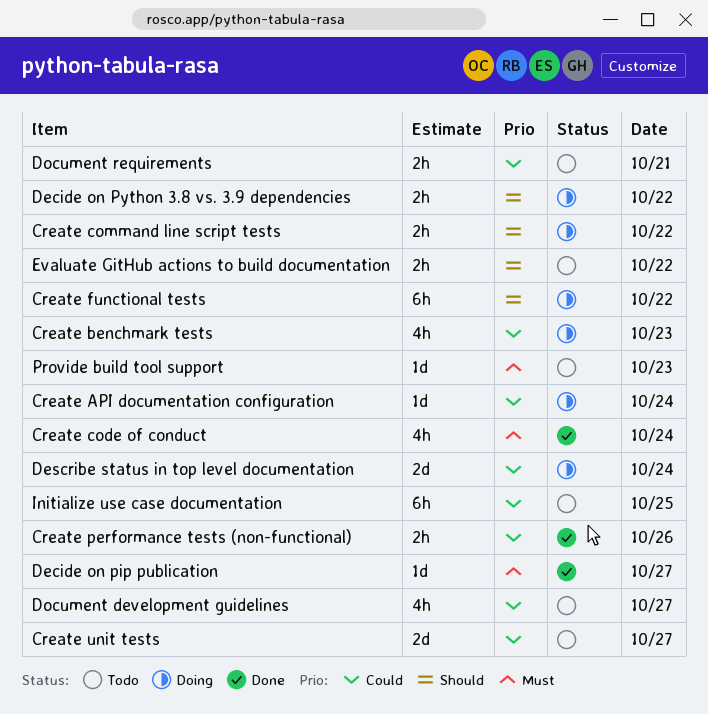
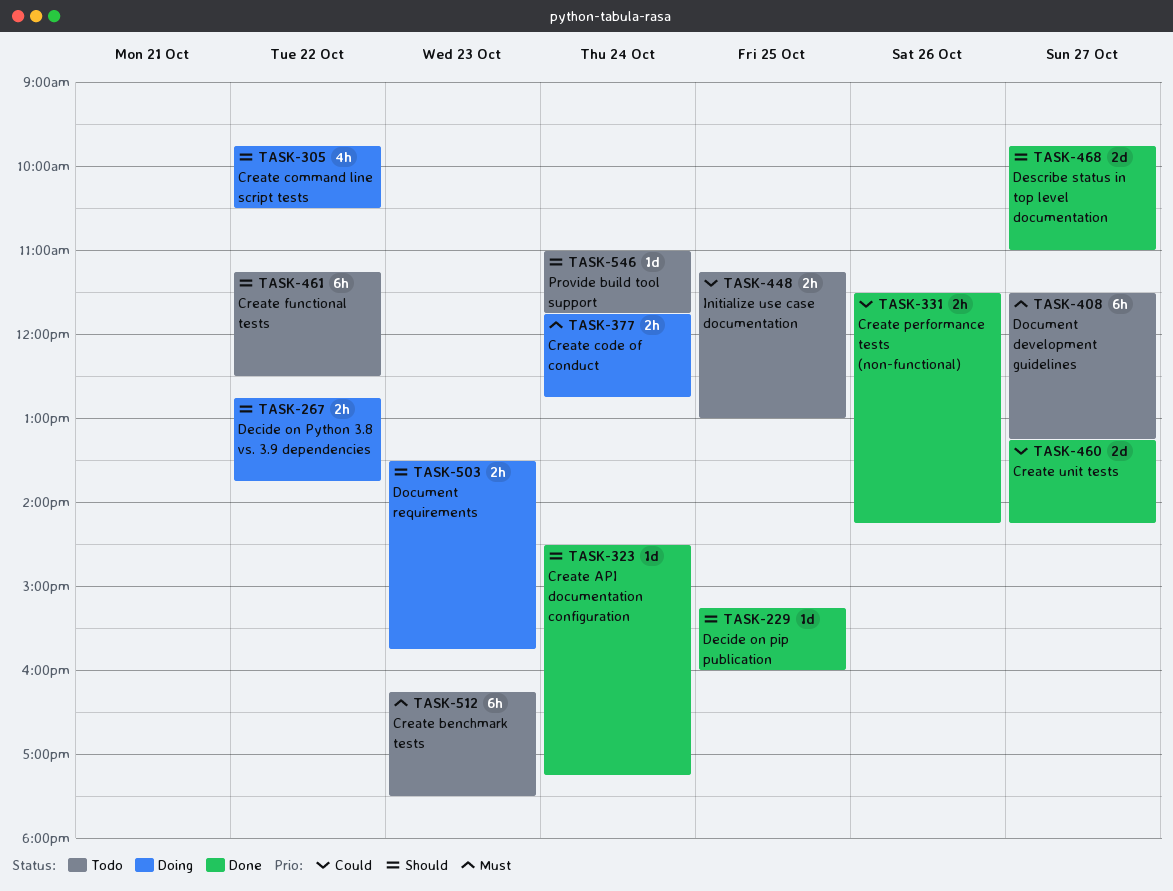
Create API documentation configuration, status: Doing -> Done
Create API documentation configuration, priority: Could -> Should
Create benchmark tests, status: Doing -> Todo
Create benchmark tests, priority: Could -> Must
Create benchmark tests, estimate: 4h -> 6h
Create code of conduct, status: Done -> Doing
Create code of conduct, estimate: 4h -> 2h
Create command line script tests, estimate: 2h -> 4h
Create functional tests, status: Doing -> Todo
Create unit tests, status: Todo -> Done
Decide on pip publication, priority: Must -> Should
Decide on pip publication, day: Oct 27 -> Oct 25
Describe status in top level documentation, status: Doing -> Done
Describe status in top level documentation, priority: Could -> Should
Describe status in top level documentation, day: Oct 24 -> Oct 27
Document development guidelines, priority: Could -> Must
Document development guidelines, estimate: 4h -> 6h
Document requirements, status: Todo -> Doing
Document requirements, priority: Could -> Should
Document requirements, day: Oct 21 -> Oct 23
Evaluate GitHub actions to build documentation: present -> none
Initialize use case documentation, estimate: 6h -> 2h
Provide build tool support, priority: Must -> Should
Provide build tool support, day: Oct 23 -> Oct 24

